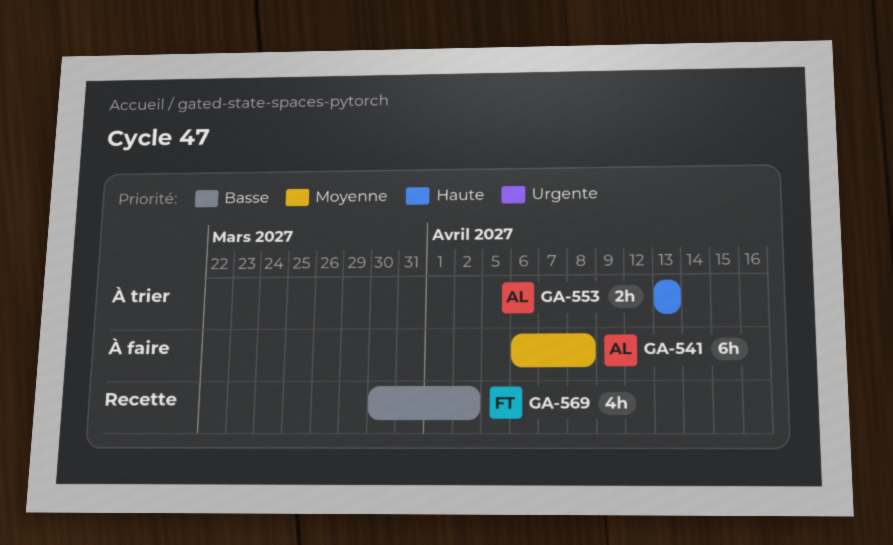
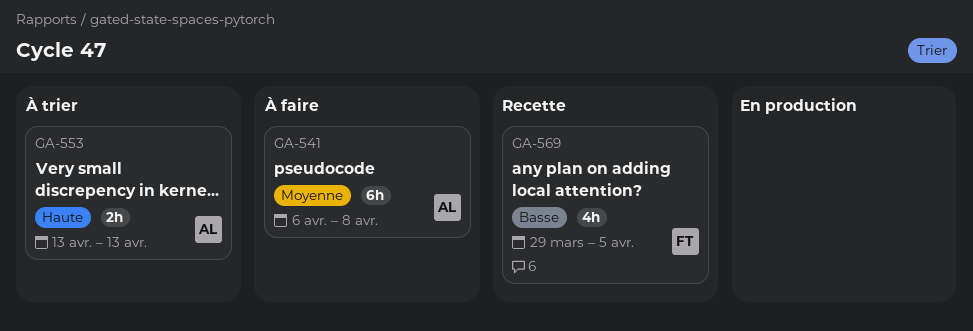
GA-569, start: Mar 30 -> Mar 29
GA-569, due: Apr 2 -> Apr 5

